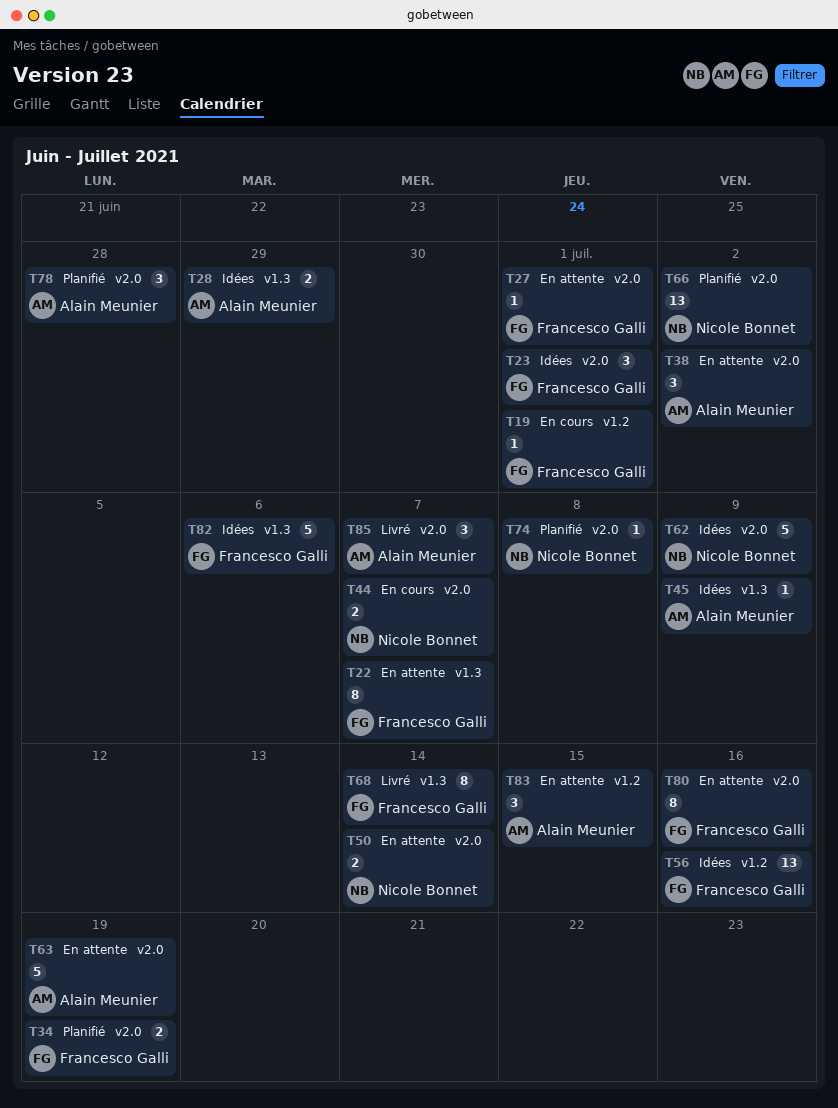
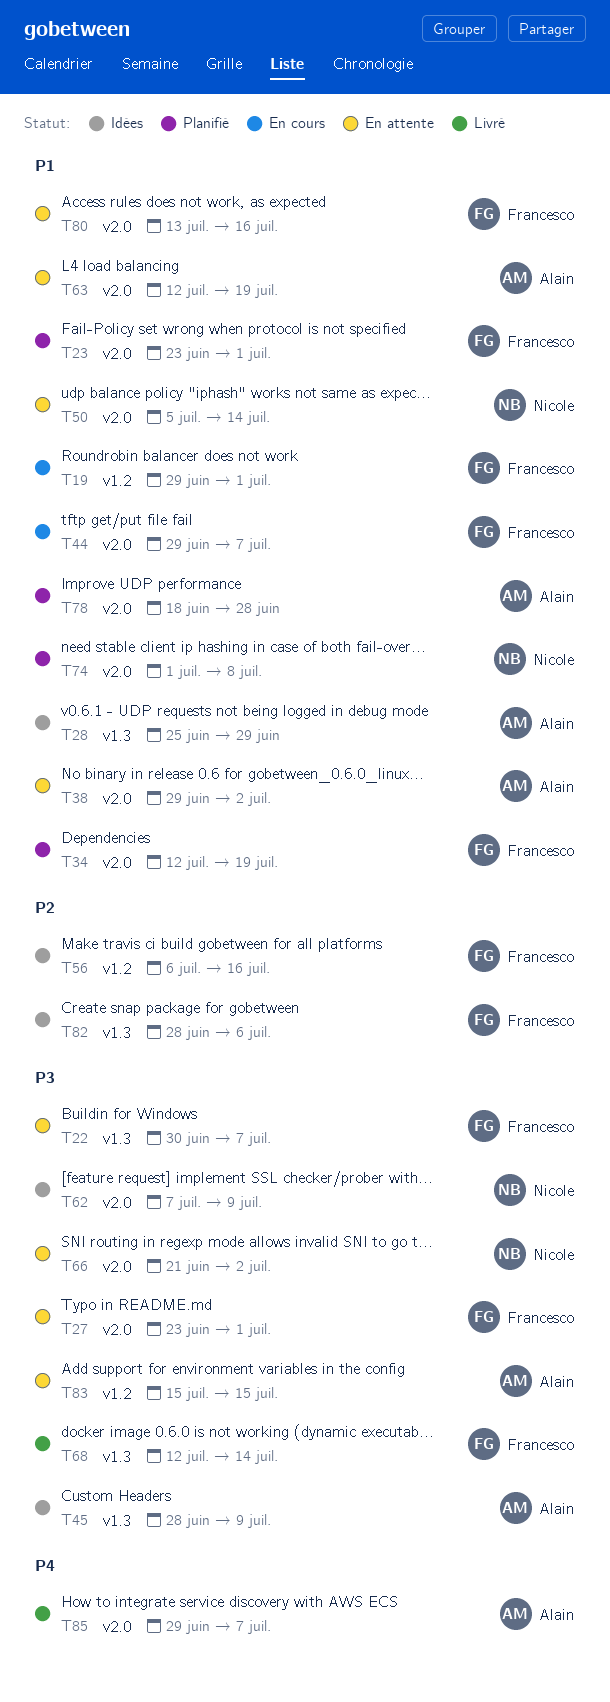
T23, status: Idées -> Planifié
T44, owner: Nicole Bonnet -> Francesco Galli
T66, status: Planifié -> En attente

